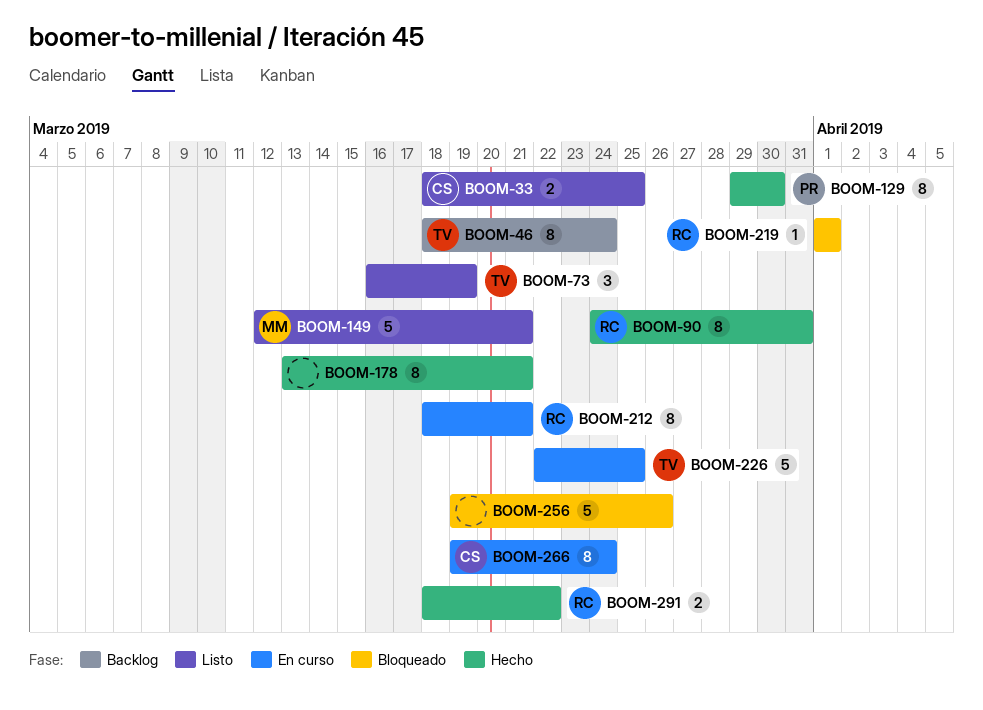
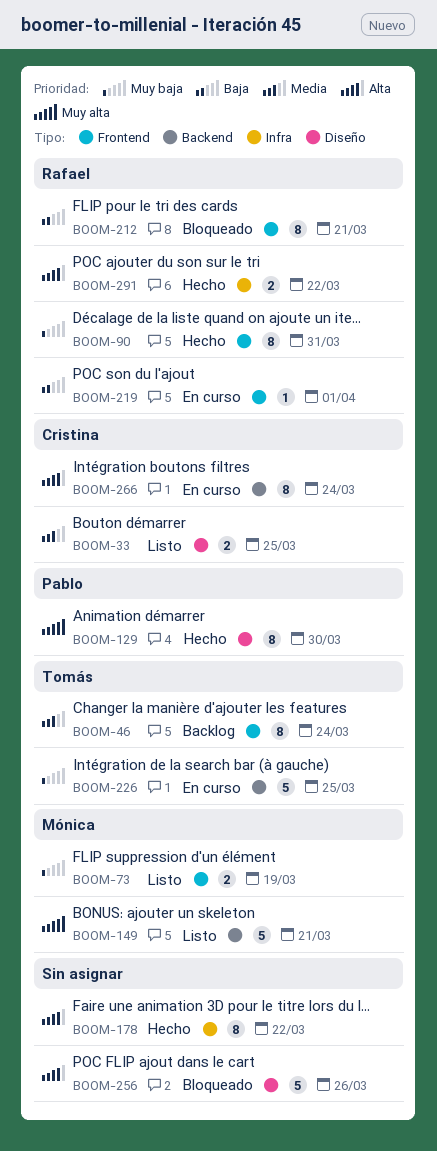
BOOM-73, owner: Tomás -> Mónica
BOOM-73, estimate: 3 -> 2
BOOM-178, due: Mar 21 -> Mar 22
BOOM-212, status: En curso -> Bloqueado
BOOM-219, status: Bloqueado -> En curso

